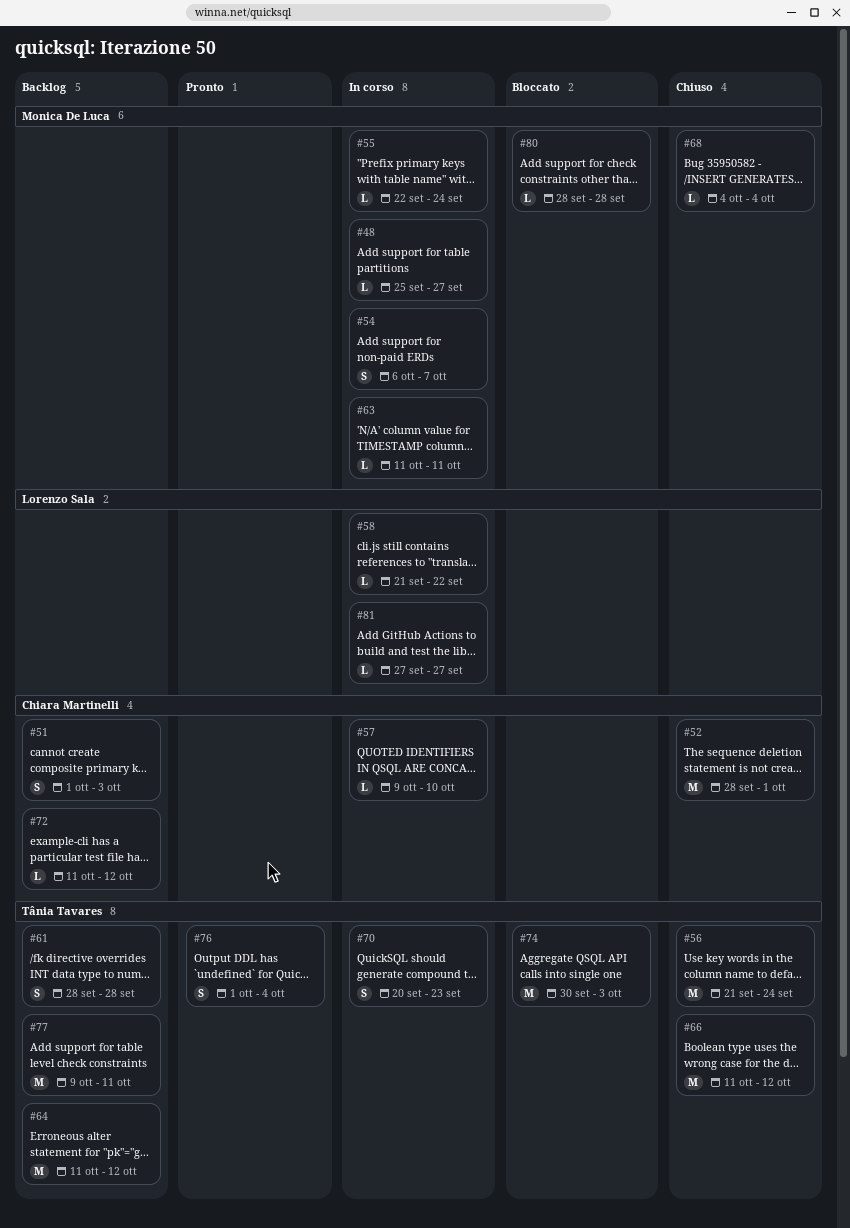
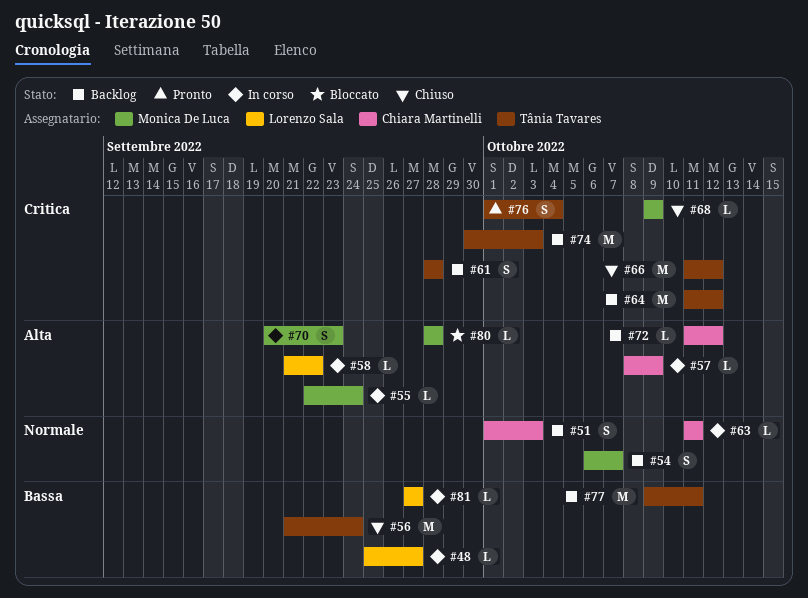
#48, owner: Monica De Luca -> Lorenzo Sala
#52: present -> none
#54, status: In corso -> Backlog
#57, start: Oct 9 -> Oct 8
#57, due: Oct 10 -> Oct 9
#63, owner: Monica De Luca -> Chiara Martinelli
#68, start: Oct 4 -> Oct 9
#68, due: Oct 4 -> Oct 9
#70, owner: Tânia Tavares -> Monica De Luca
#74, status: Bloccato -> Backlog

